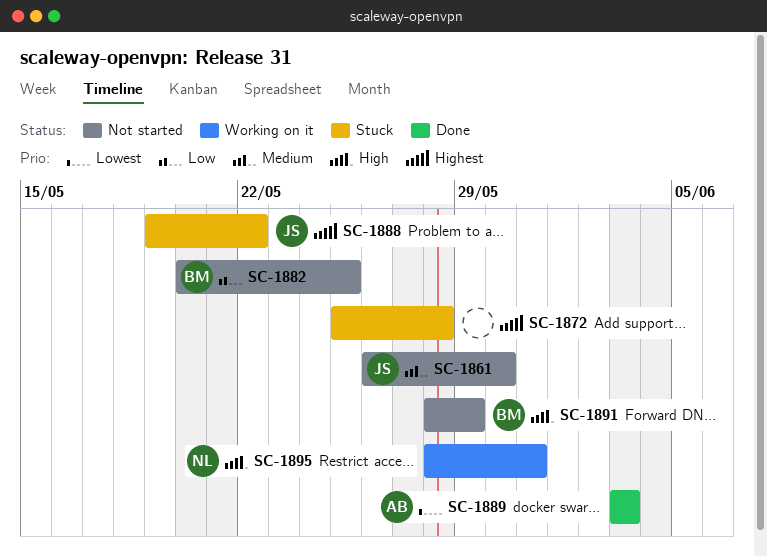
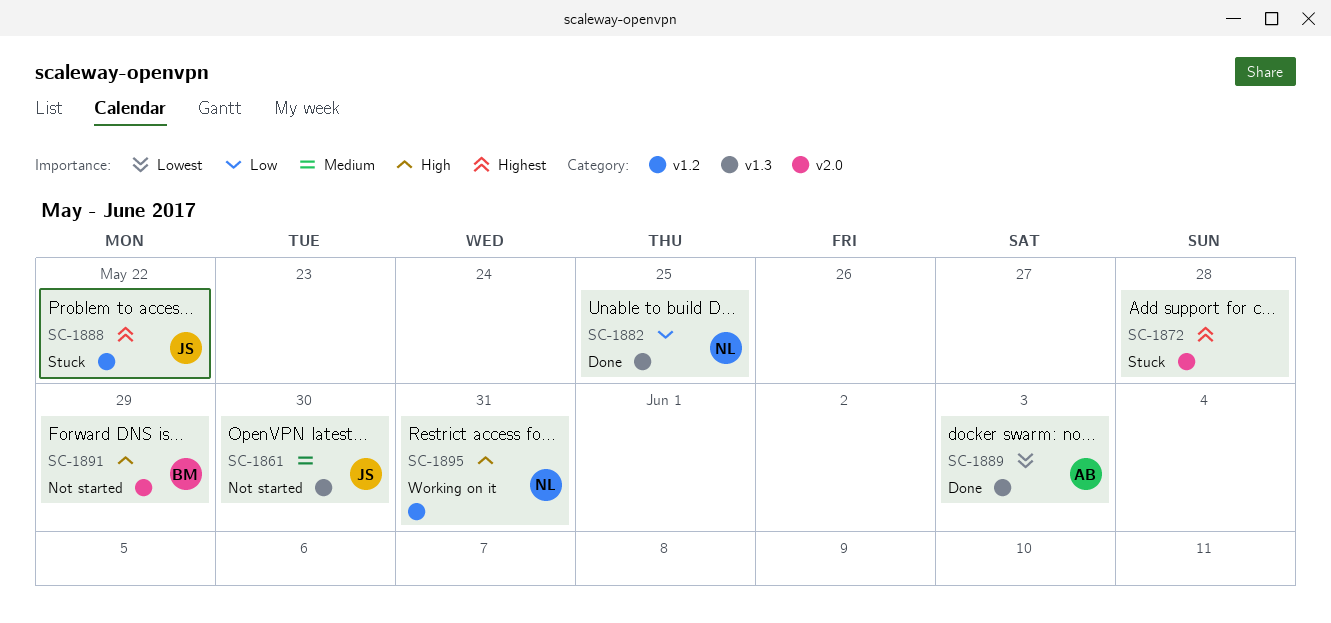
SC-1882, status: Not started -> Done
SC-1882, owner: BM -> NL

